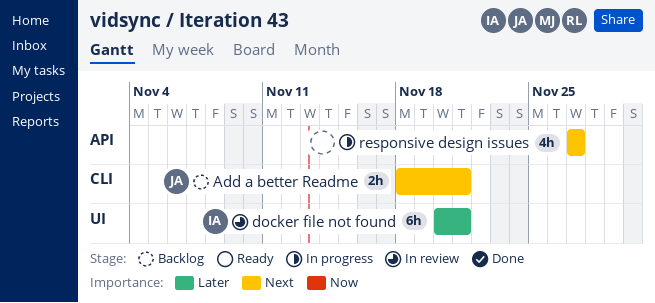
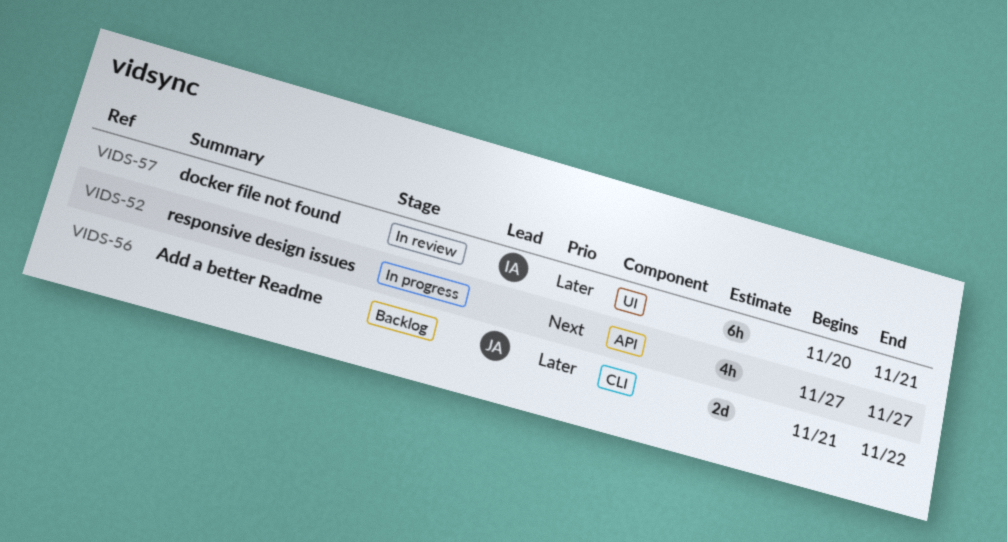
Add a better Readme, priority: Next -> Later
Add a better Readme, estimate: 2h -> 2d
Add a better Readme, start: Nov 18 -> Nov 21
Add a better Readme, due: Nov 21 -> Nov 22

